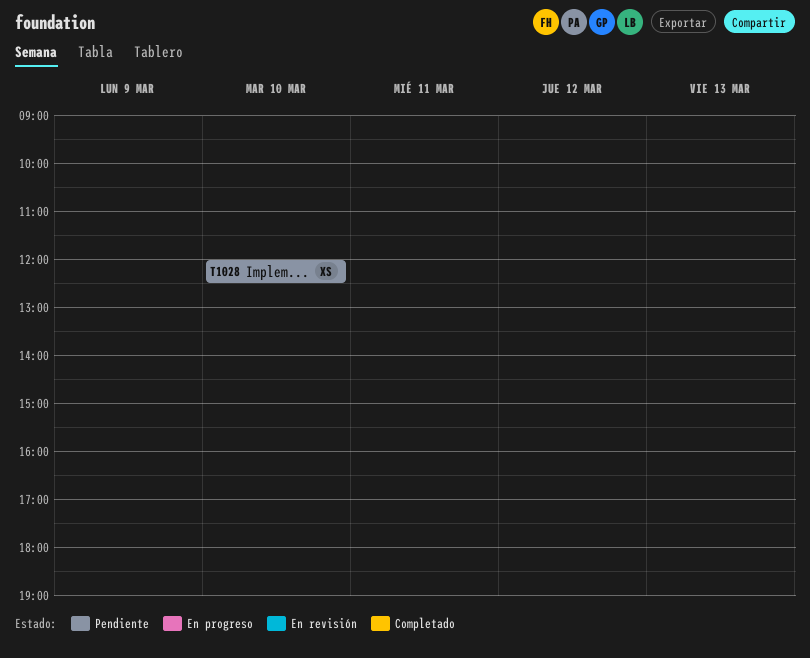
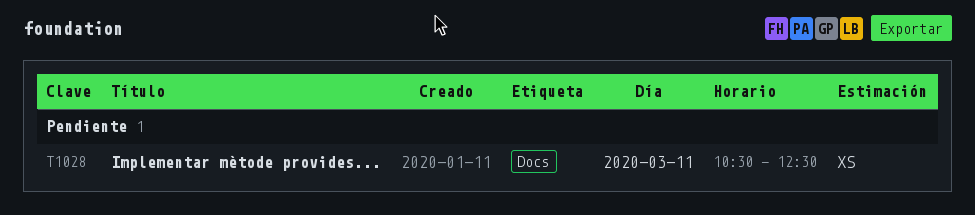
T1028, day: Mar 10 -> Mar 11
T1028, begins: 12:00 -> 10:30

